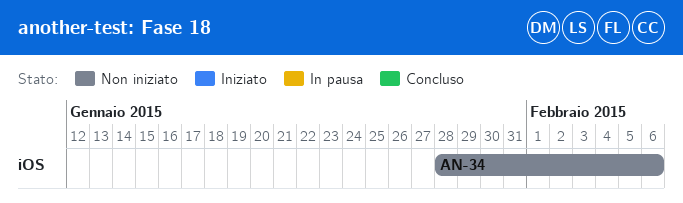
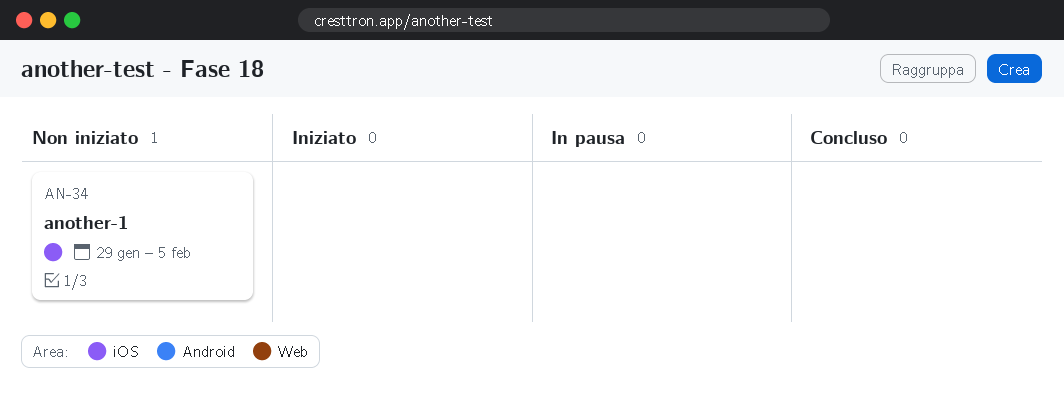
AN-34, start: Jan 28 -> Jan 29
AN-34, due: Feb 6 -> Feb 5

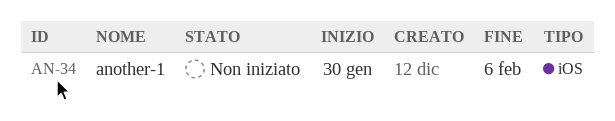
AN-34, start: Jan 29 -> Jan 30
AN-34, due: Feb 5 -> Feb 6

